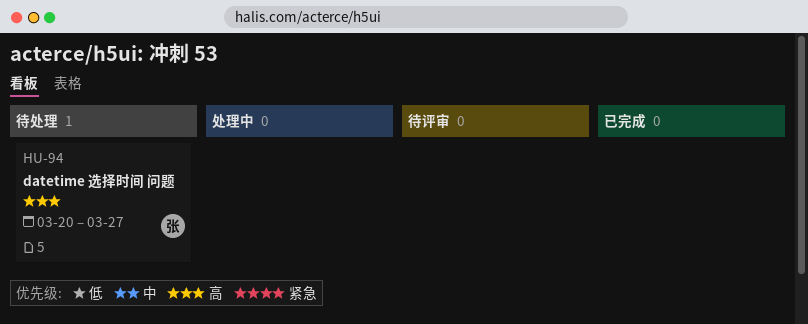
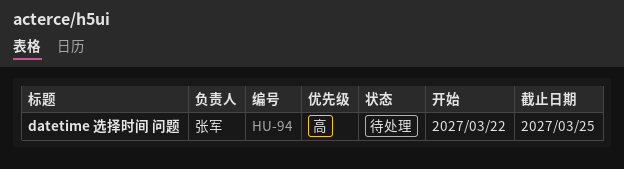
HU-94, start: Mar 20 -> Mar 22
HU-94, due: Mar 27 -> Mar 25

